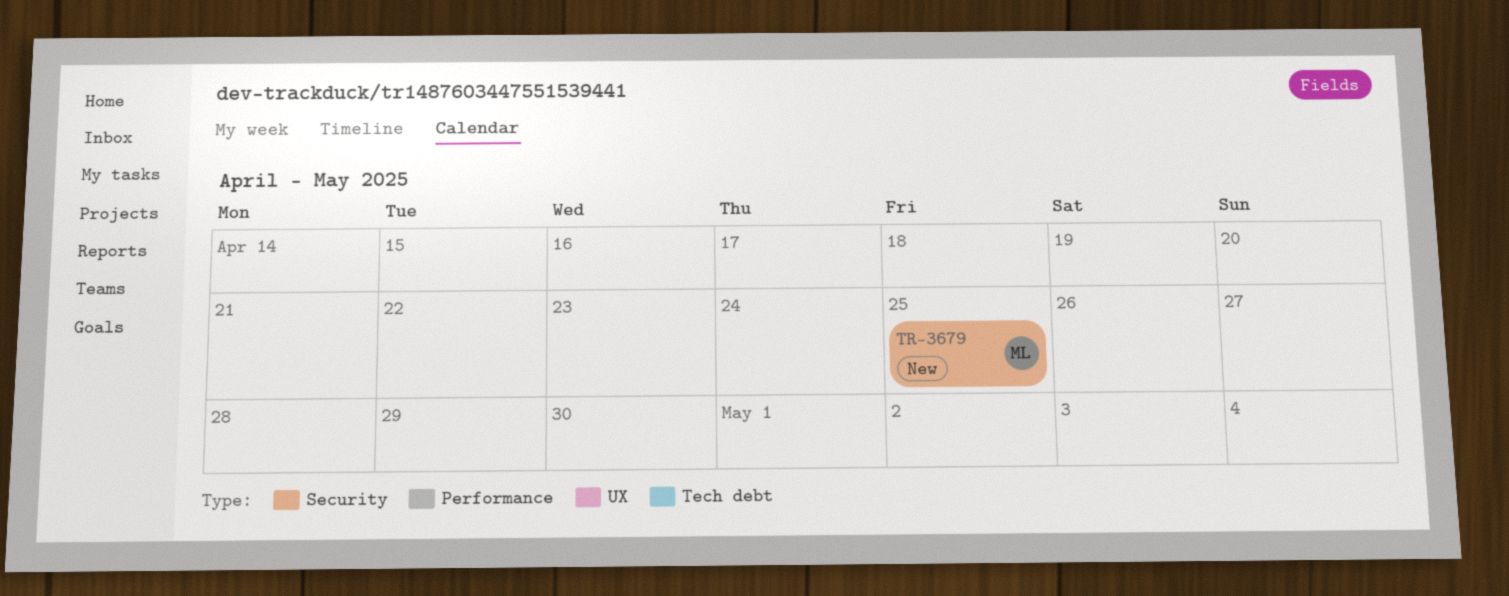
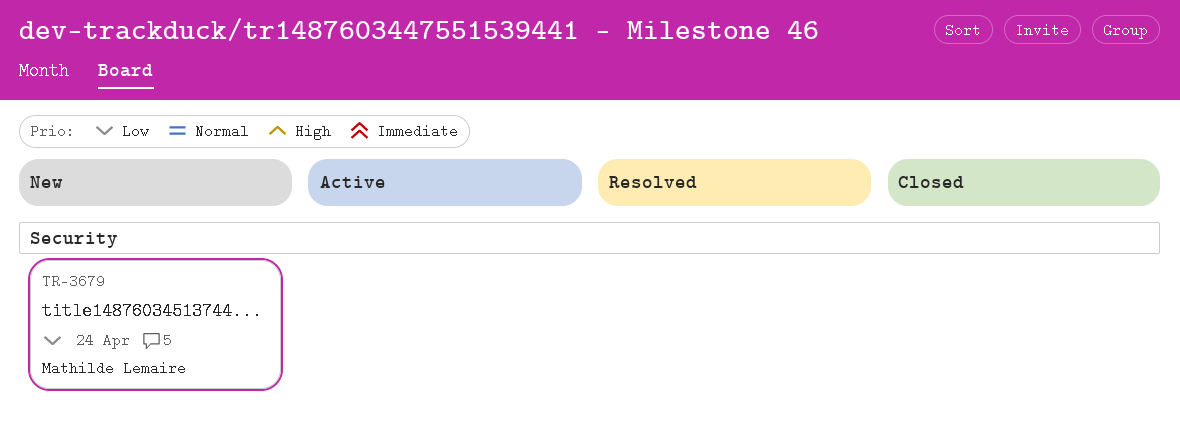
TR-3679, due: Apr 25 -> Apr 24

